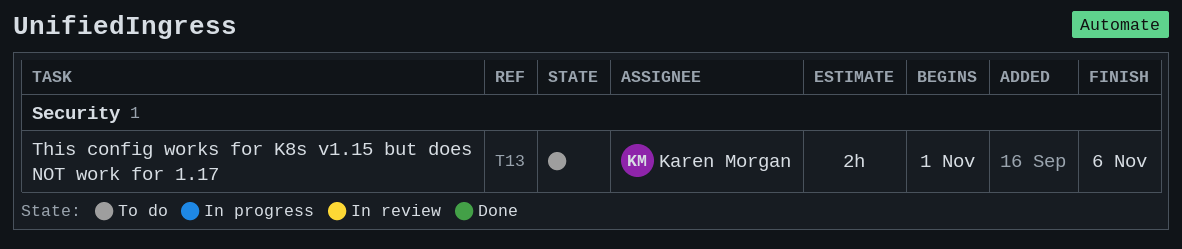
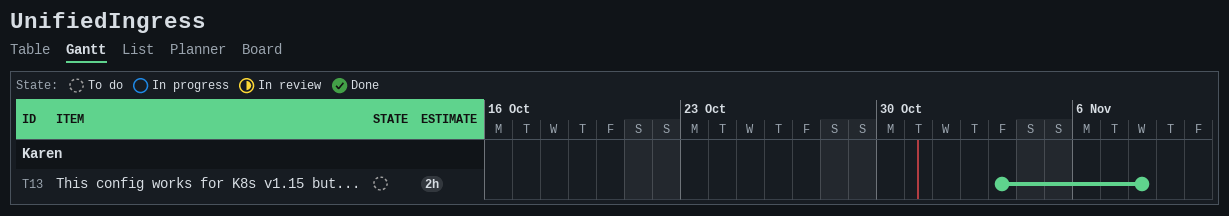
T13, start: Nov 1 -> Nov 3
T13, due: Nov 6 -> Nov 8

